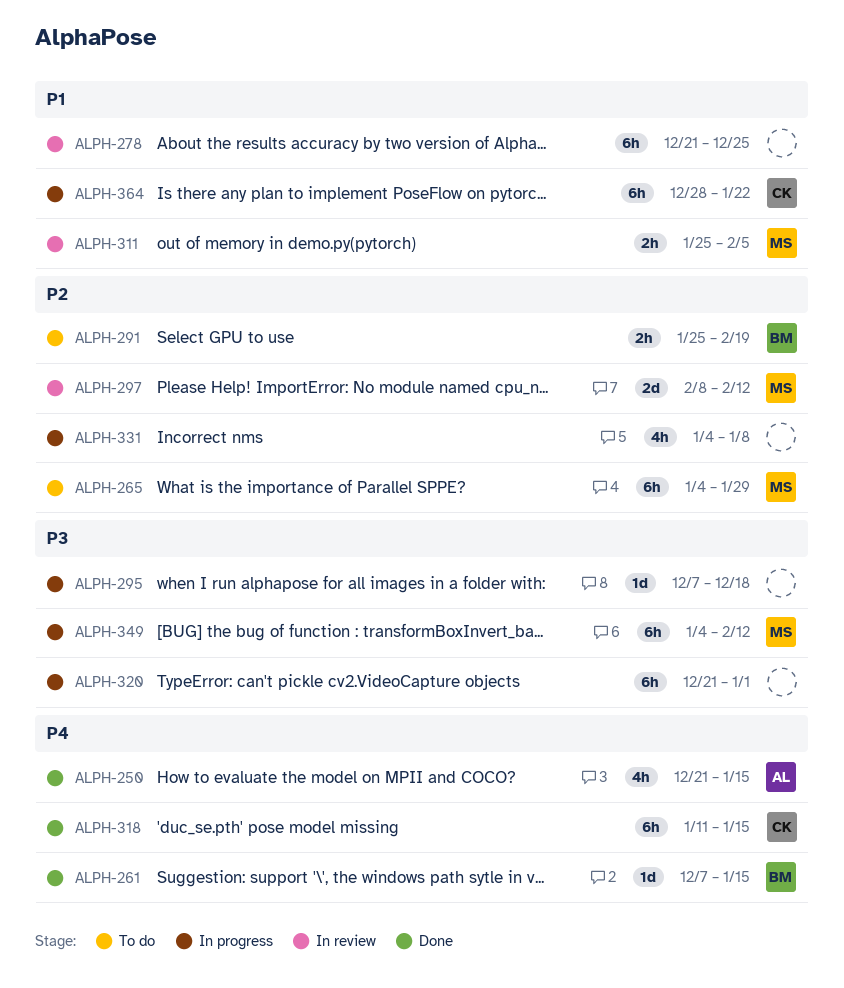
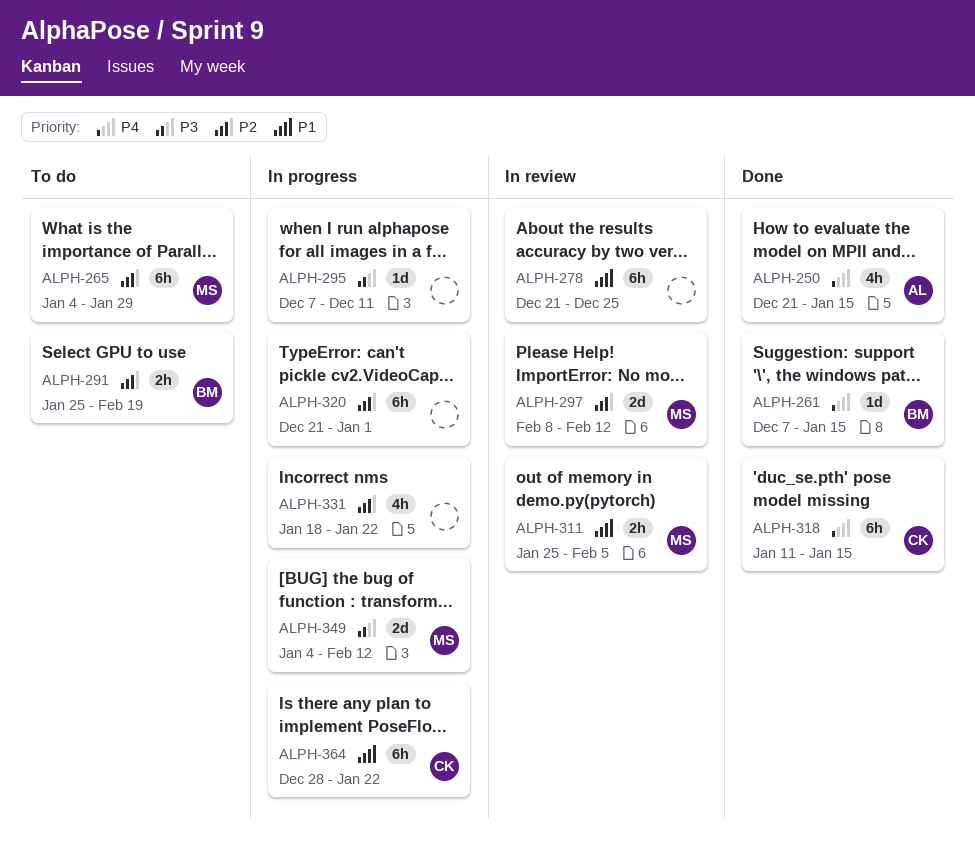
ALPH-295, due: Dec 18 -> Dec 11
ALPH-320, priority: P3 -> P2
ALPH-331, start: Jan 4 -> Jan 18
ALPH-331, due: Jan 8 -> Jan 22
ALPH-349, estimate: 6h -> 2d

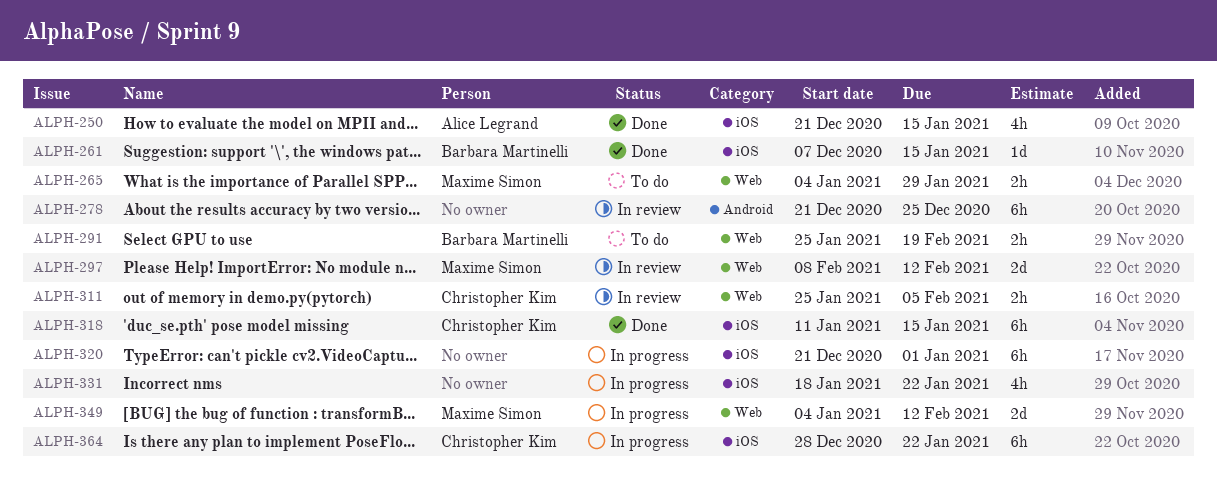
ALPH-265, estimate: 6h -> 2h
ALPH-295: present -> none
ALPH-311, owner: Maxime Simon -> Christopher Kim

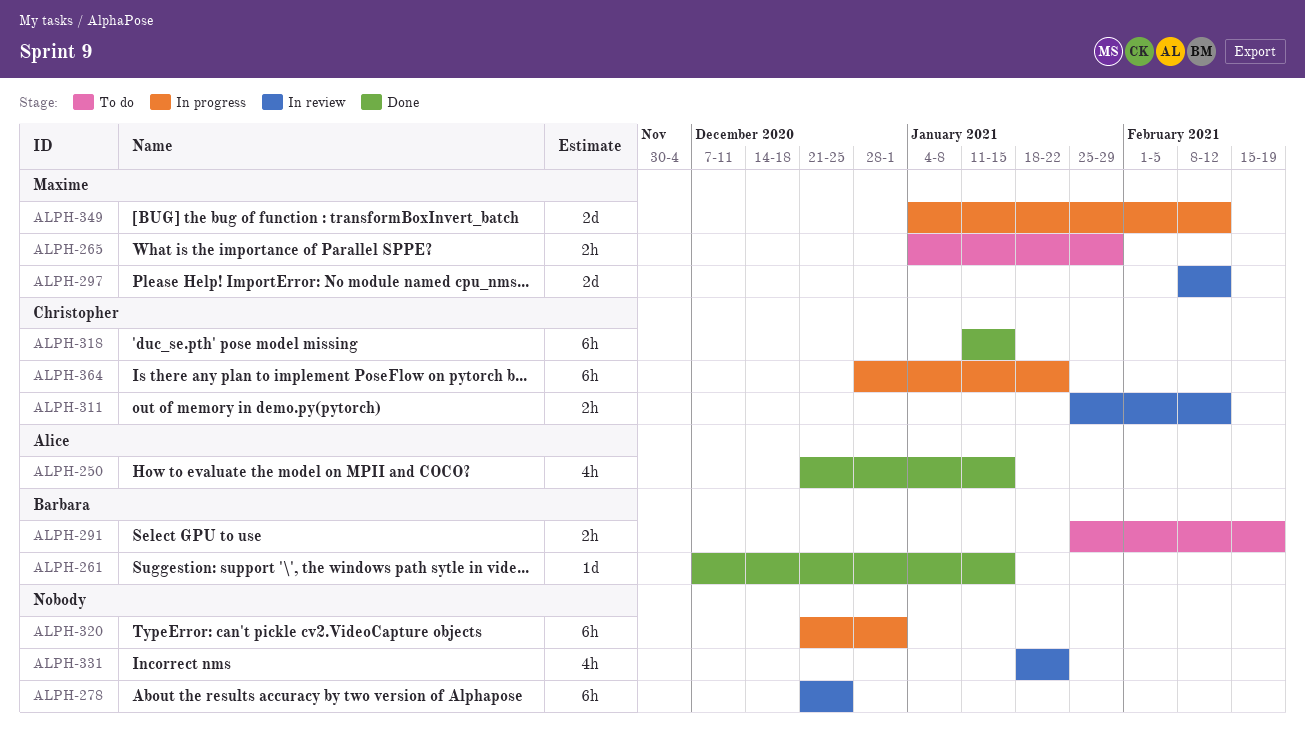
ALPH-311, due: Feb 5 -> Feb 12
ALPH-331, status: In progress -> In review

